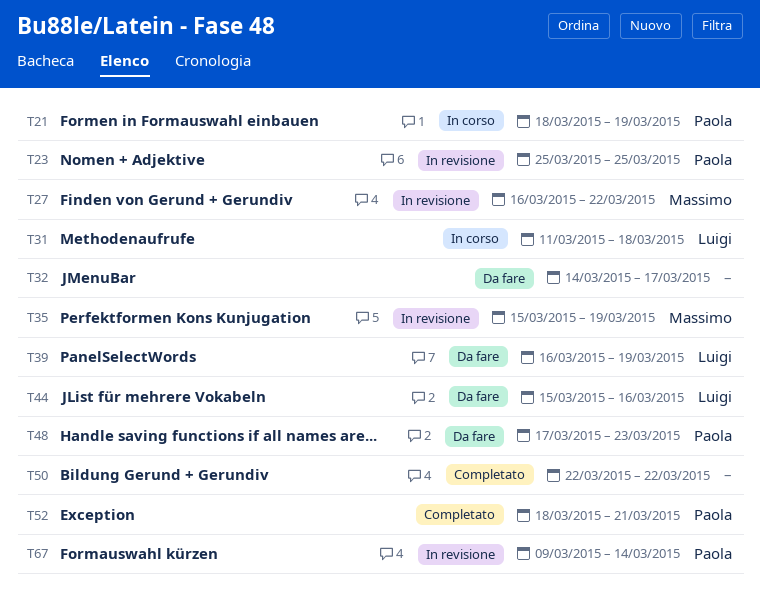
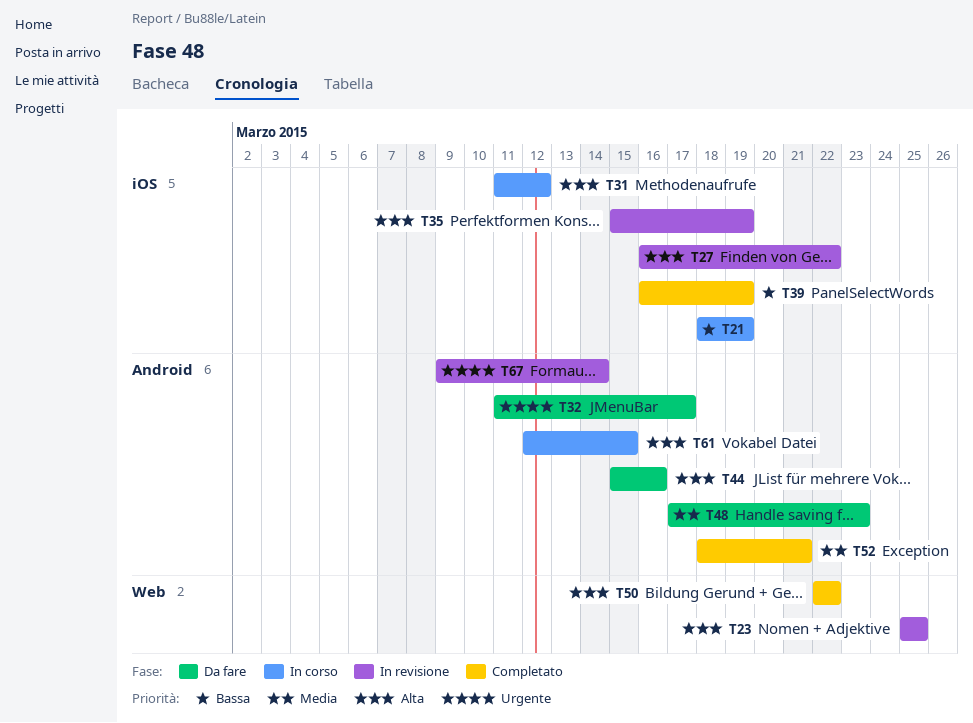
T31, due: Mar 18 -> Mar 12
T32, start: Mar 14 -> Mar 11
T39, status: Da fare -> Completato
T61: none -> present

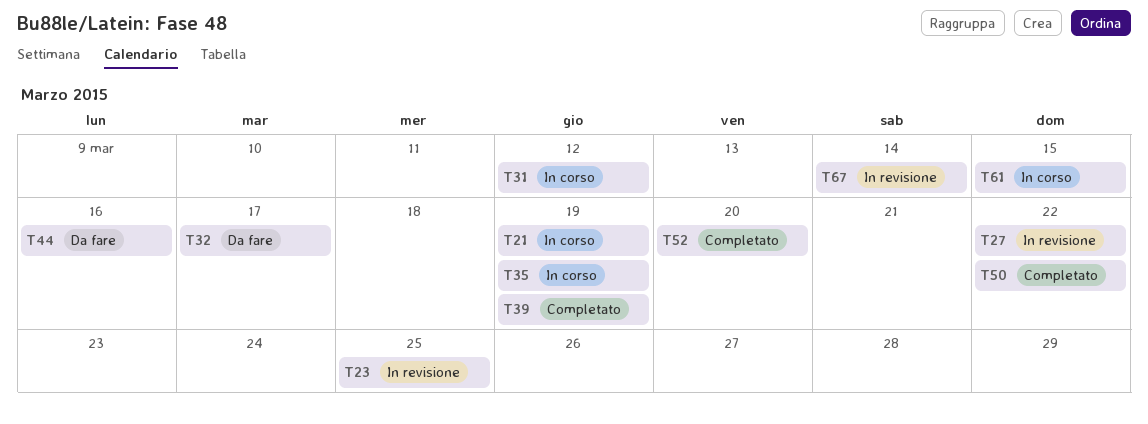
T35, status: In revisione -> In corso
T48: present -> none
T52, due: Mar 21 -> Mar 20

